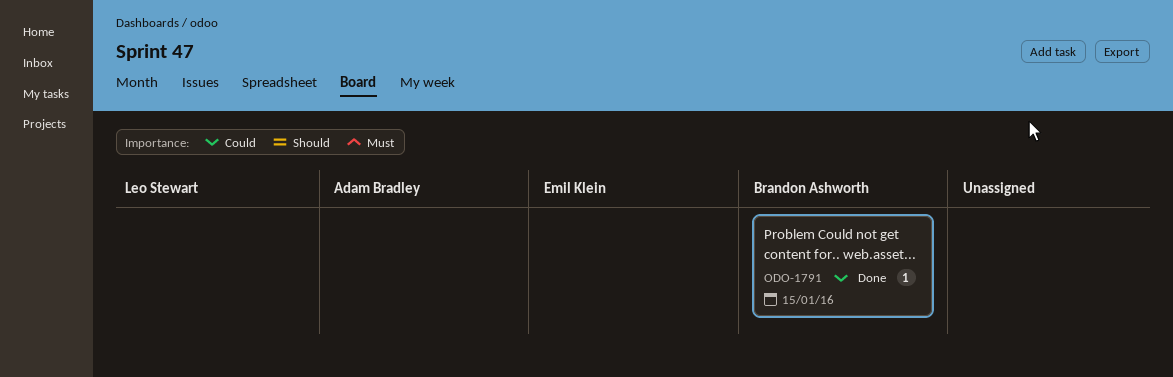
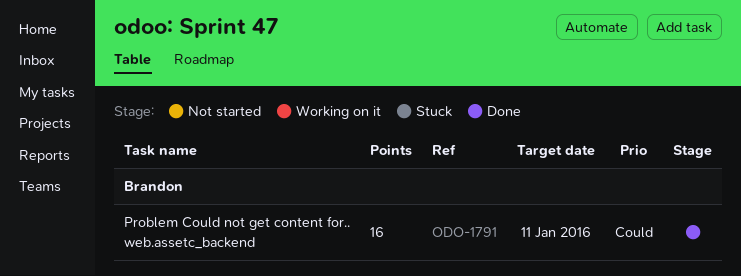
ODO-1791, estimate: 1 -> 16
ODO-1791, due: Jan 15 -> Jan 11

